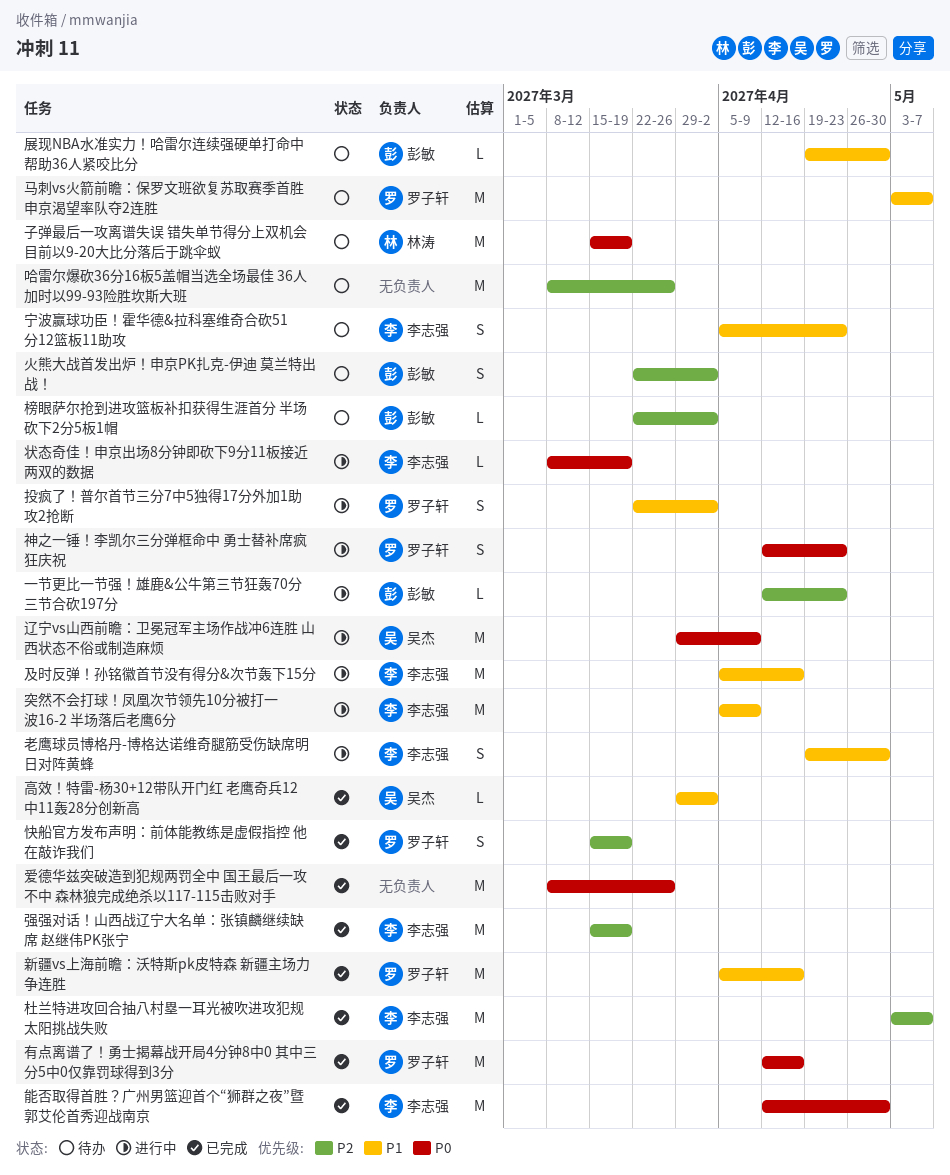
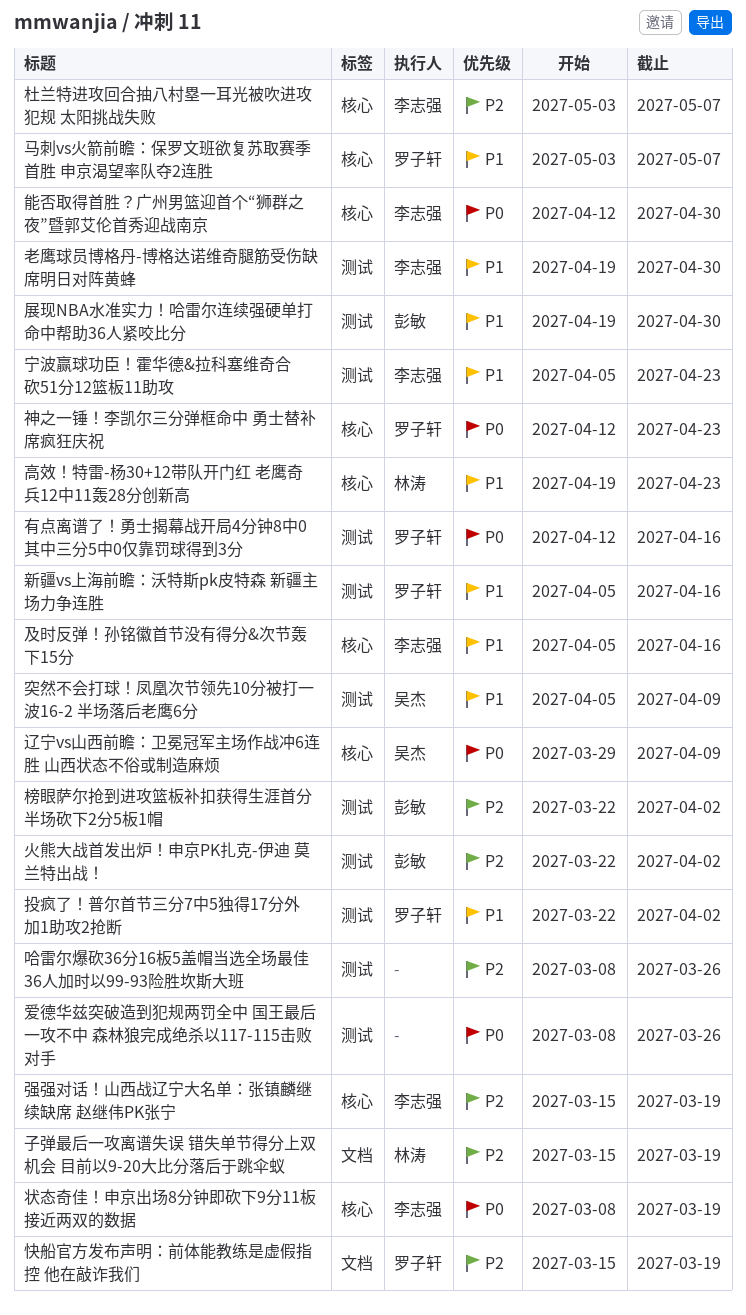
一节更比一节强！雄鹿&公牛第三节狂轰70分 三节合砍197分: present -> none
子弹最后一攻离谱失误 错失单节得分上双机会 目前以9-20大比分落后于跳伞蚁, priority: P0 -> P2
突然不会打球！凤凰次节领先10分被打一波16-2 半场落后老鹰6分, owner: 李志强 -> 吴杰
高效！特雷-杨30+12带队开门红 老鹰奇兵12中11轰28分创新高, owner: 吴杰 -> 林涛
高效！特雷-杨30+12带队开门红 老鹰奇兵12中11轰28分创新高, start: Mar 29 -> Apr 19
高效！特雷-杨30+12带队开门红 老鹰奇兵12中11轰28分创新高, due: Apr 2 -> Apr 23

